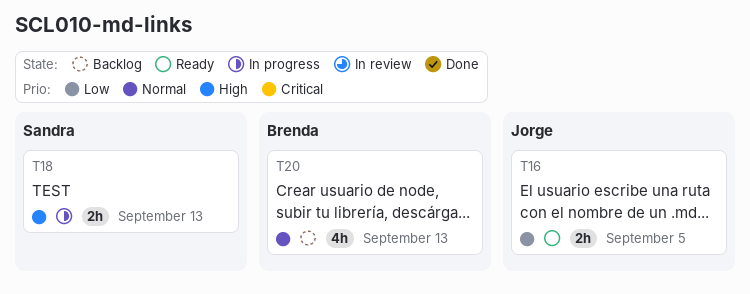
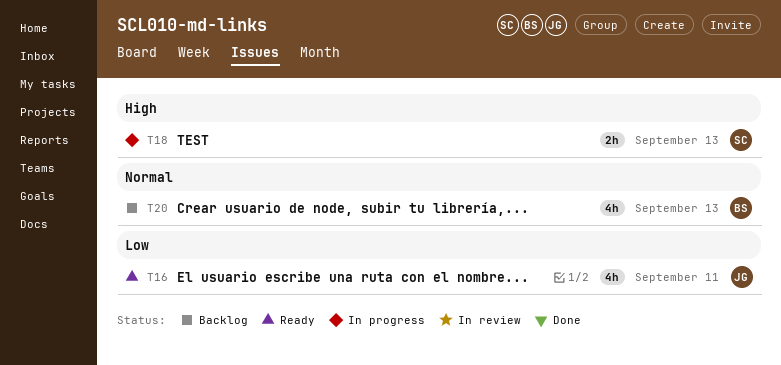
T16, estimate: 2h -> 4h
T16, due: Sep 5 -> Sep 11

